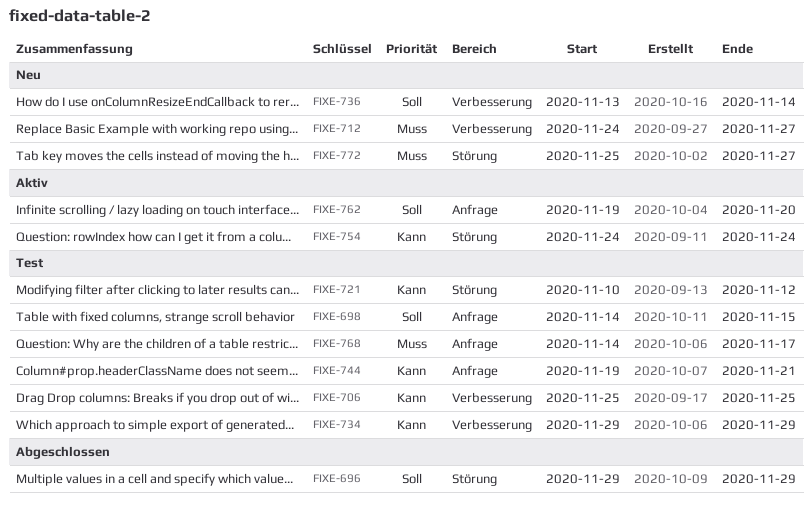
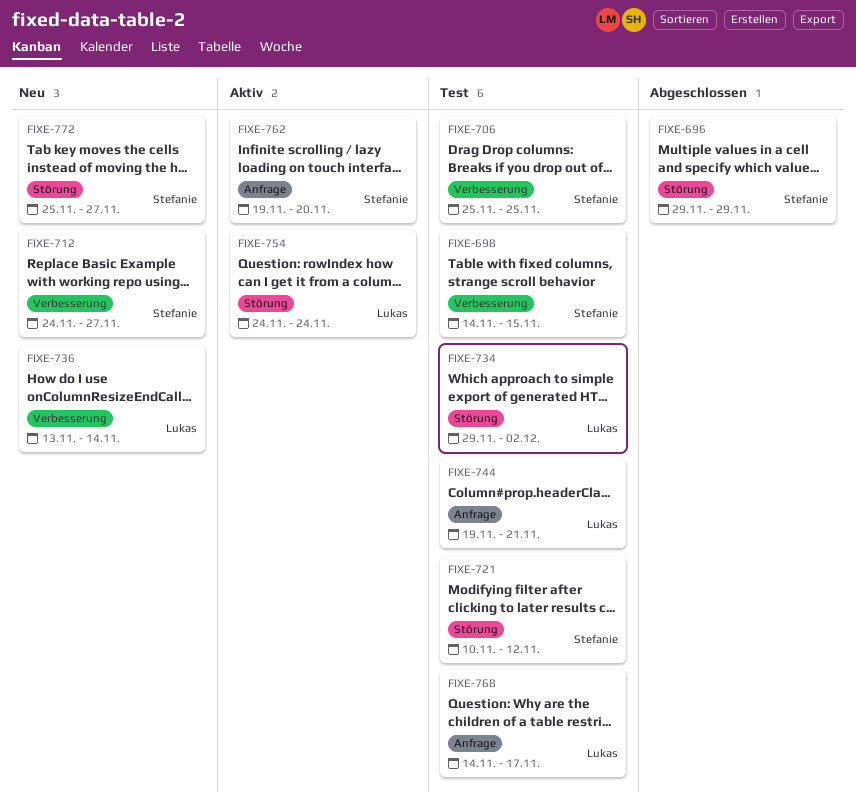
FIXE-698, label: Anfrage -> Verbesserung
FIXE-734, label: Verbesserung -> Störung
FIXE-734, due: Nov 29 -> Dec 2

